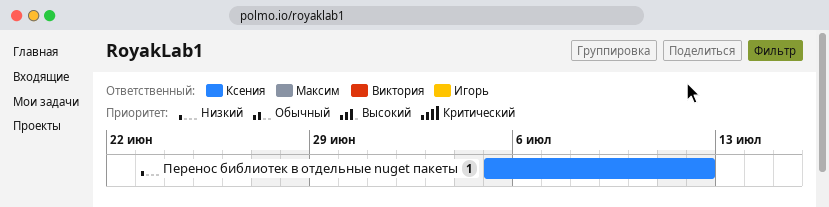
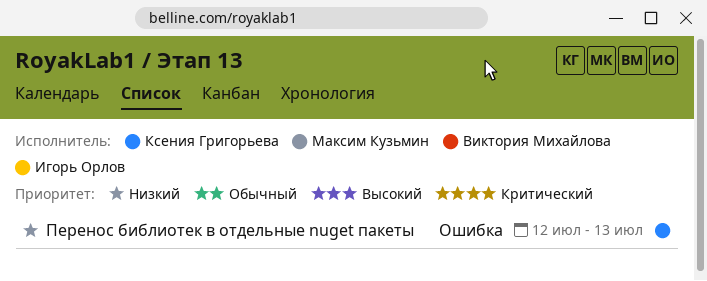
Перенос библиотек в отдельные nuget пакеты, start: Jul 5 -> Jul 12
Перенос библиотек в отдельные nuget пакеты, due: Jul 12 -> Jul 13

